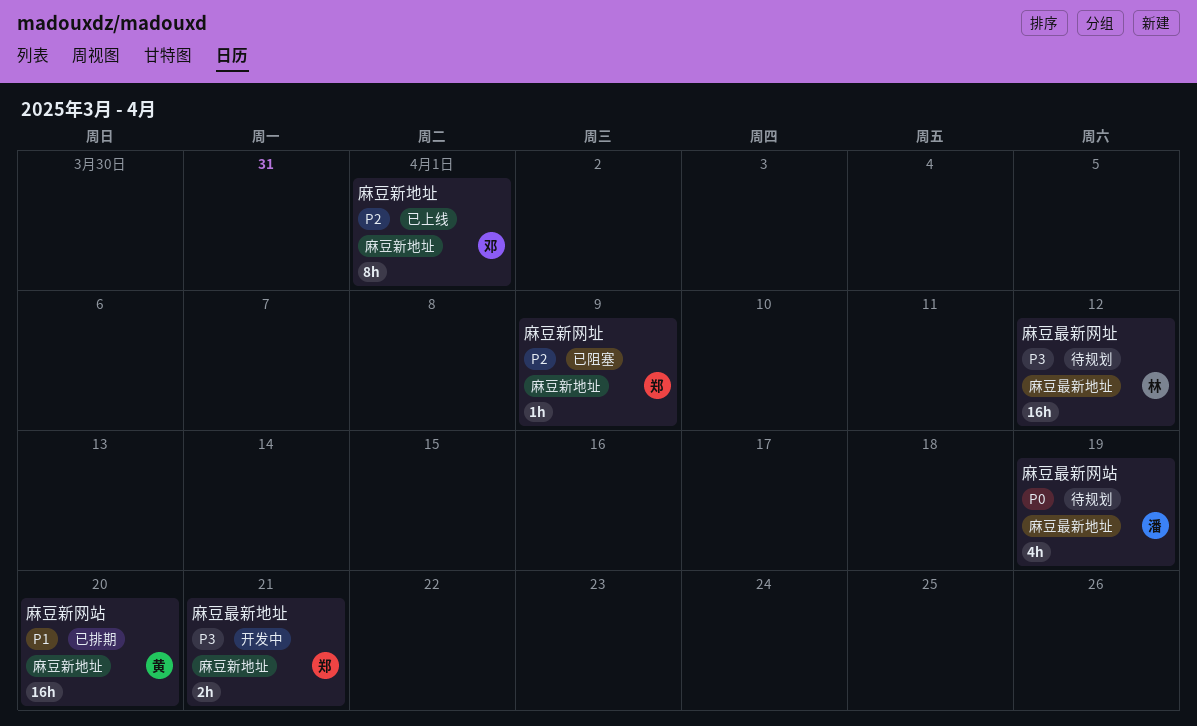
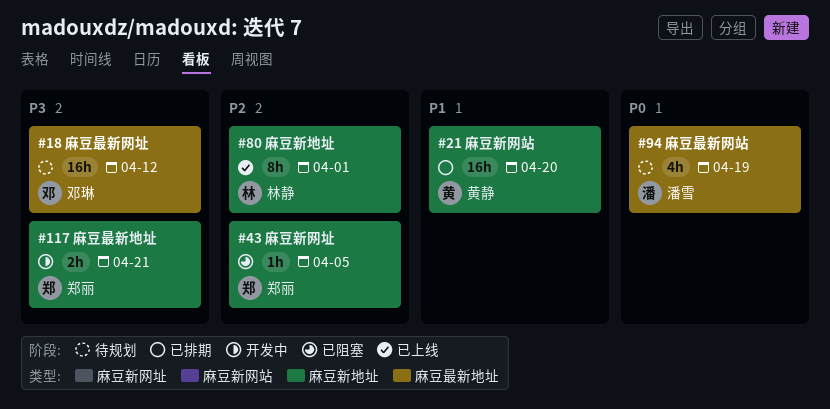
麻豆新地址, owner: 邓琳 -> 林静
麻豆新网址, due: Apr 9 -> Apr 5
麻豆最新网址, owner: 林静 -> 邓琳

